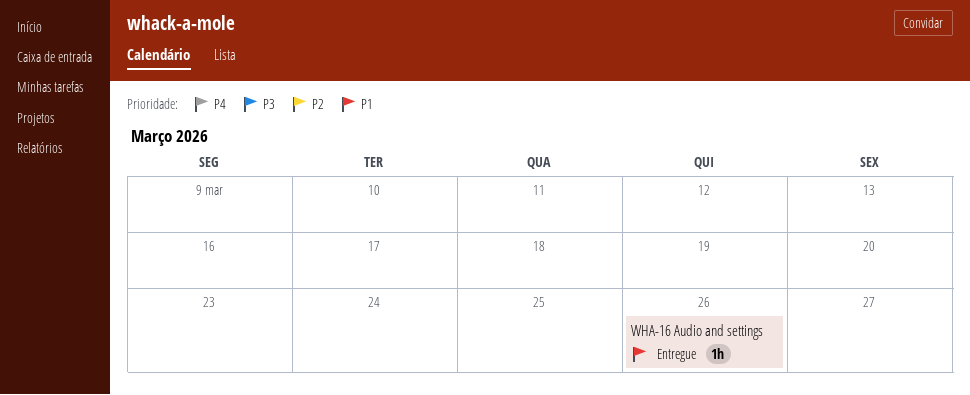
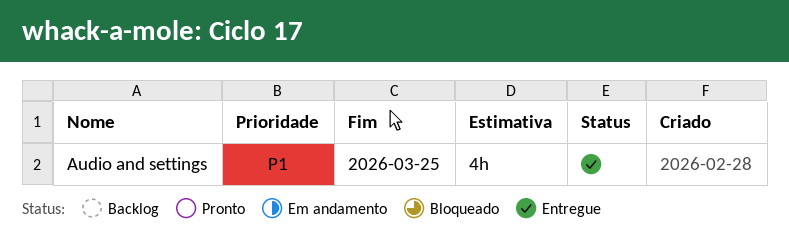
Audio and settings, estimate: 1h -> 4h
Audio and settings, due: Mar 26 -> Mar 25

